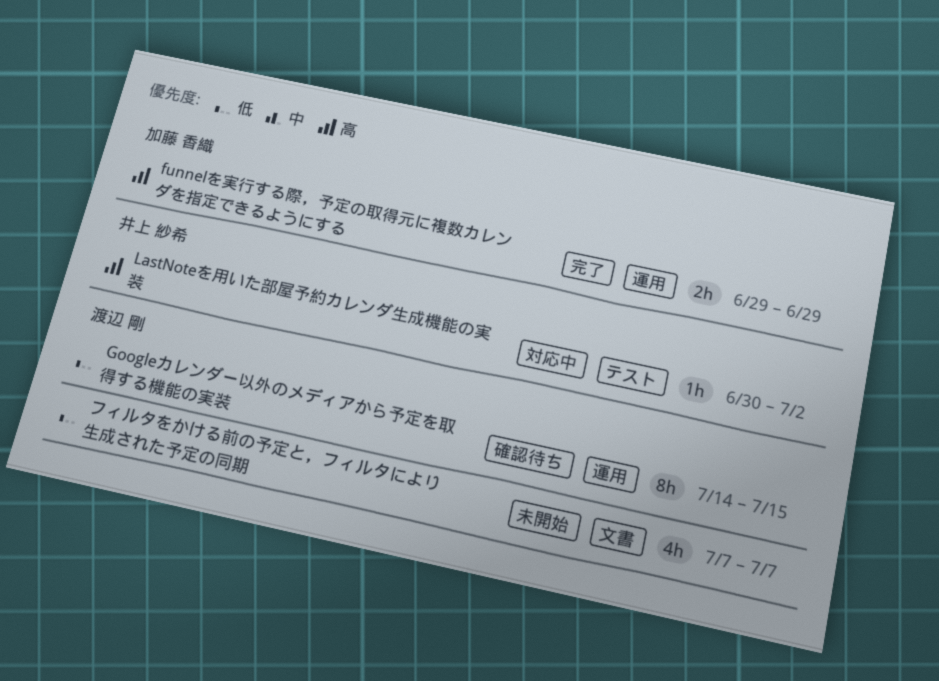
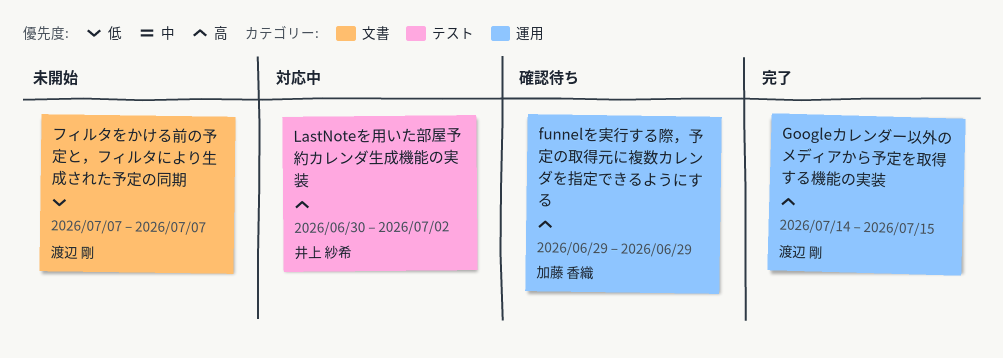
funnelを実行する際，予定の取得元に複数カレンダを指定できるようにする, status: 完了 -> 確認待ち
Googleカレンダー以外のメディアから予定を取得する機能の実装, status: 確認待ち -> 完了
Googleカレンダー以外のメディアから予定を取得する機能の実装, priority: 低 -> 高

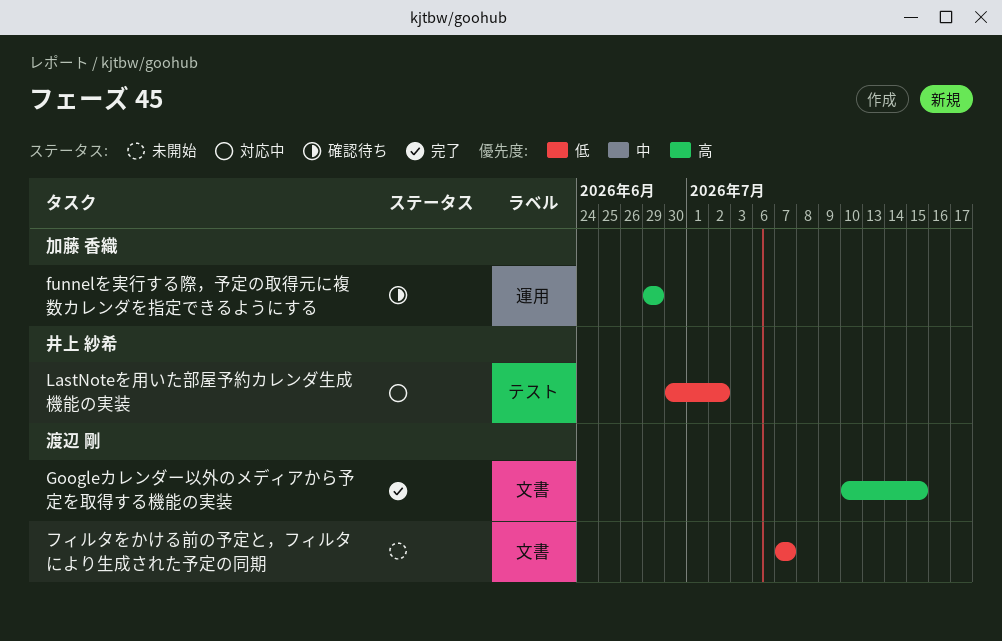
Googleカレンダー以外のメディアから予定を取得する機能の実装, label: 運用 -> 文書
Googleカレンダー以外のメディアから予定を取得する機能の実装, start: Jul 14 -> Jul 10
LastNoteを用いた部屋予約カレンダ生成機能の実装, priority: 高 -> 低

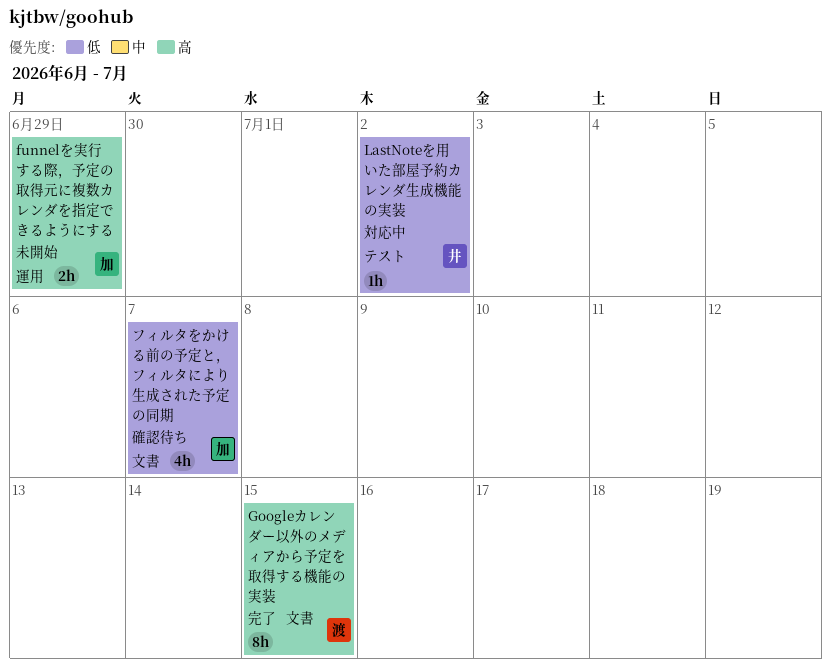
funnelを実行する際，予定の取得元に複数カレンダを指定できるようにする, status: 確認待ち -> 未開始
フィルタをかける前の予定と，フィルタにより生成された予定の同期, status: 未開始 -> 確認待ち
フィルタをかける前の予定と，フィルタにより生成された予定の同期, owner: 渡辺 剛 -> 加藤 香織

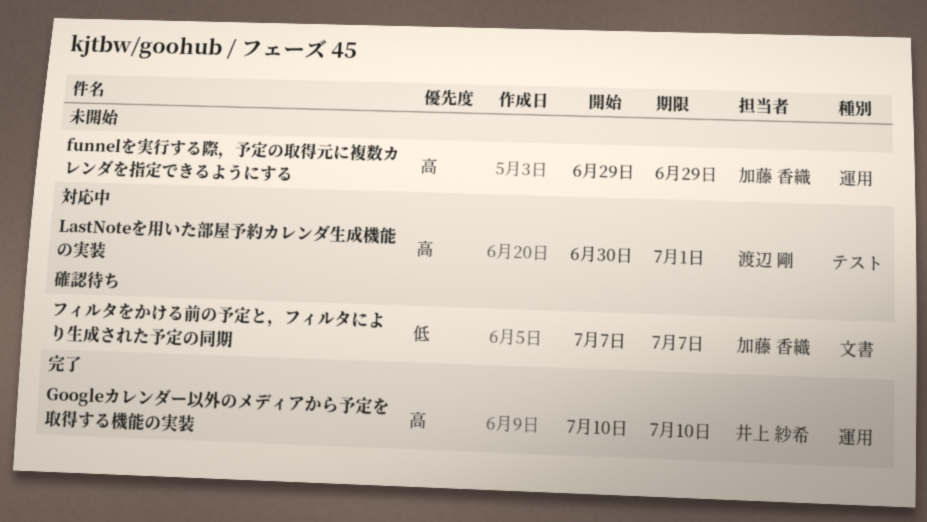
Googleカレンダー以外のメディアから予定を取得する機能の実装, owner: 渡辺 剛 -> 井上 紗希
Googleカレンダー以外のメディアから予定を取得する機能の実装, label: 文書 -> 運用
Googleカレンダー以外のメディアから予定を取得する機能の実装, due: Jul 15 -> Jul 10
LastNoteを用いた部屋予約カレンダ生成機能の実装, owner: 井上 紗希 -> 渡辺 剛
LastNoteを用いた部屋予約カレンダ生成機能の実装, priority: 低 -> 高
LastNoteを用いた部屋予約カレンダ生成機能の実装, due: Jul 2 -> Jul 1

